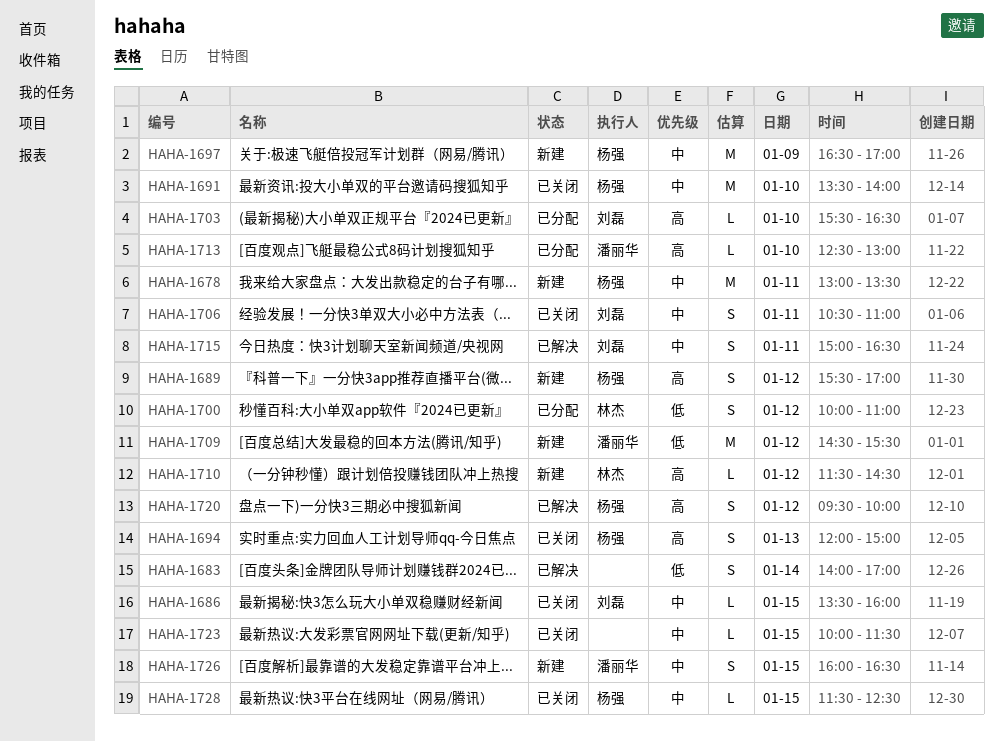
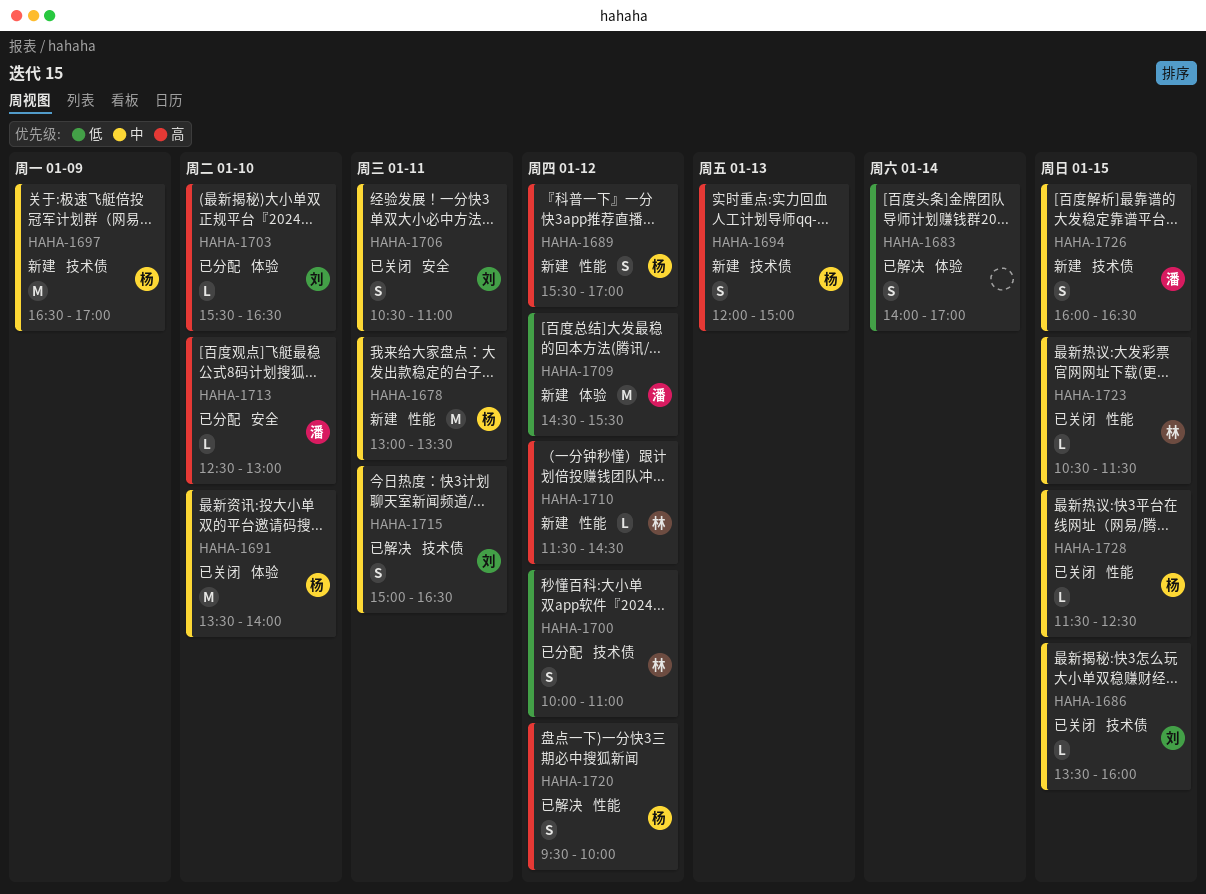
HAHA-1694, status: 已关闭 -> 新建
HAHA-1723, owner: none -> 林杰
HAHA-1723, begins: 10:00 -> 10:30

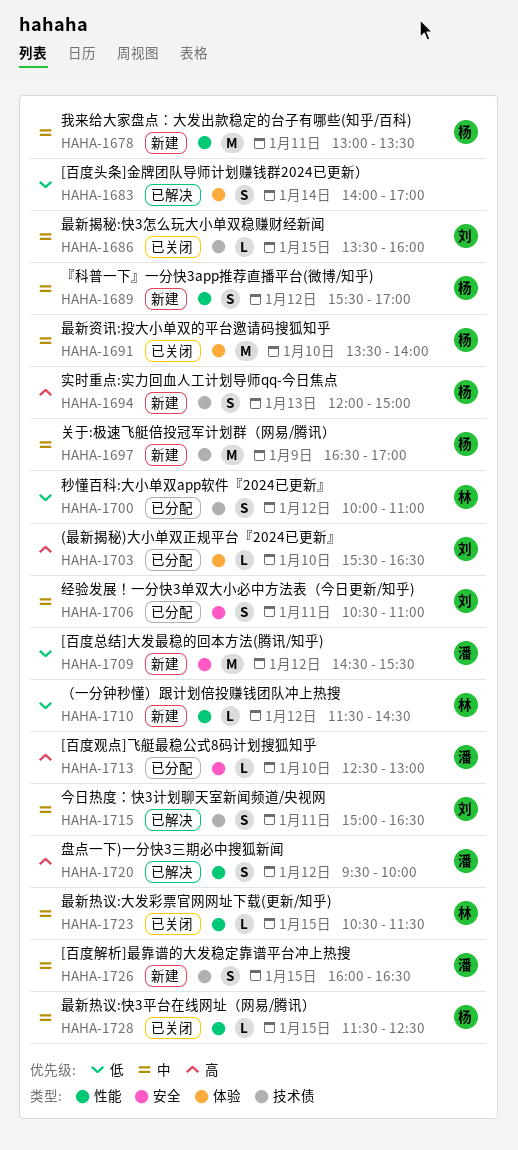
HAHA-1689, priority: 高 -> 中
HAHA-1706, status: 已关闭 -> 已分配
HAHA-1709, label: 体验 -> 安全
HAHA-1710, priority: 高 -> 低
HAHA-1720, owner: 杨 -> 潘

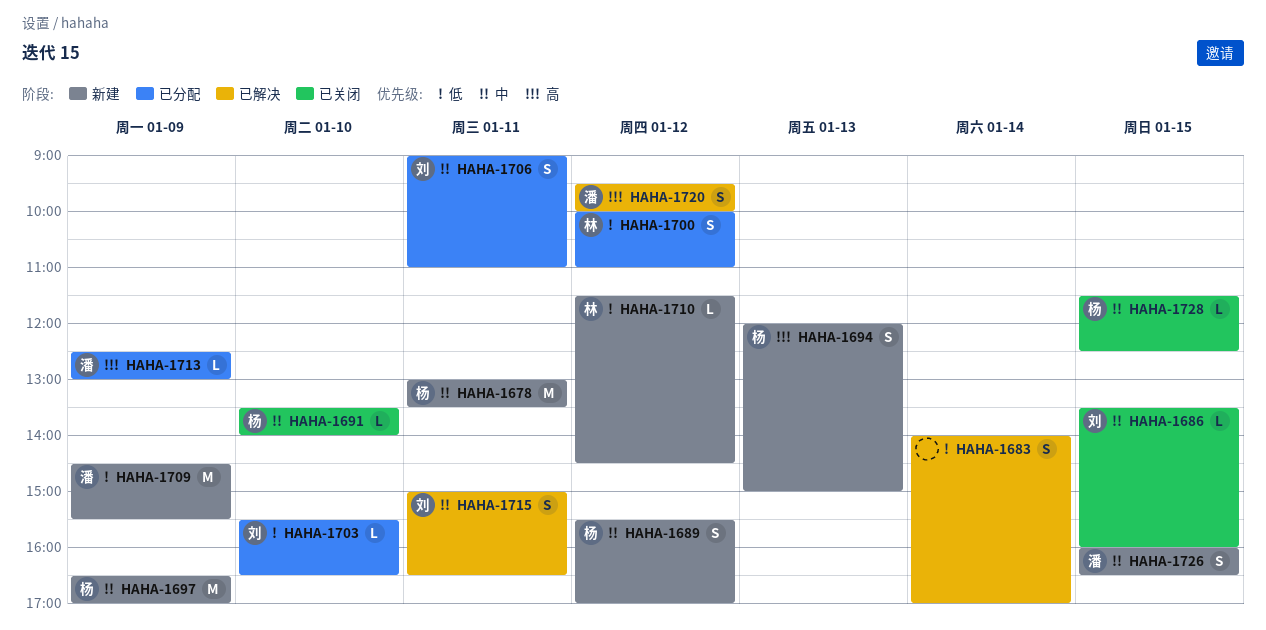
HAHA-1691, estimate: M -> L
HAHA-1703, priority: 高 -> 低
HAHA-1706, begins: 10:30 -> 09:00
HAHA-1709, day: Jan 12 -> Jan 9
HAHA-1713, day: Jan 10 -> Jan 9
HAHA-1723: present -> none

